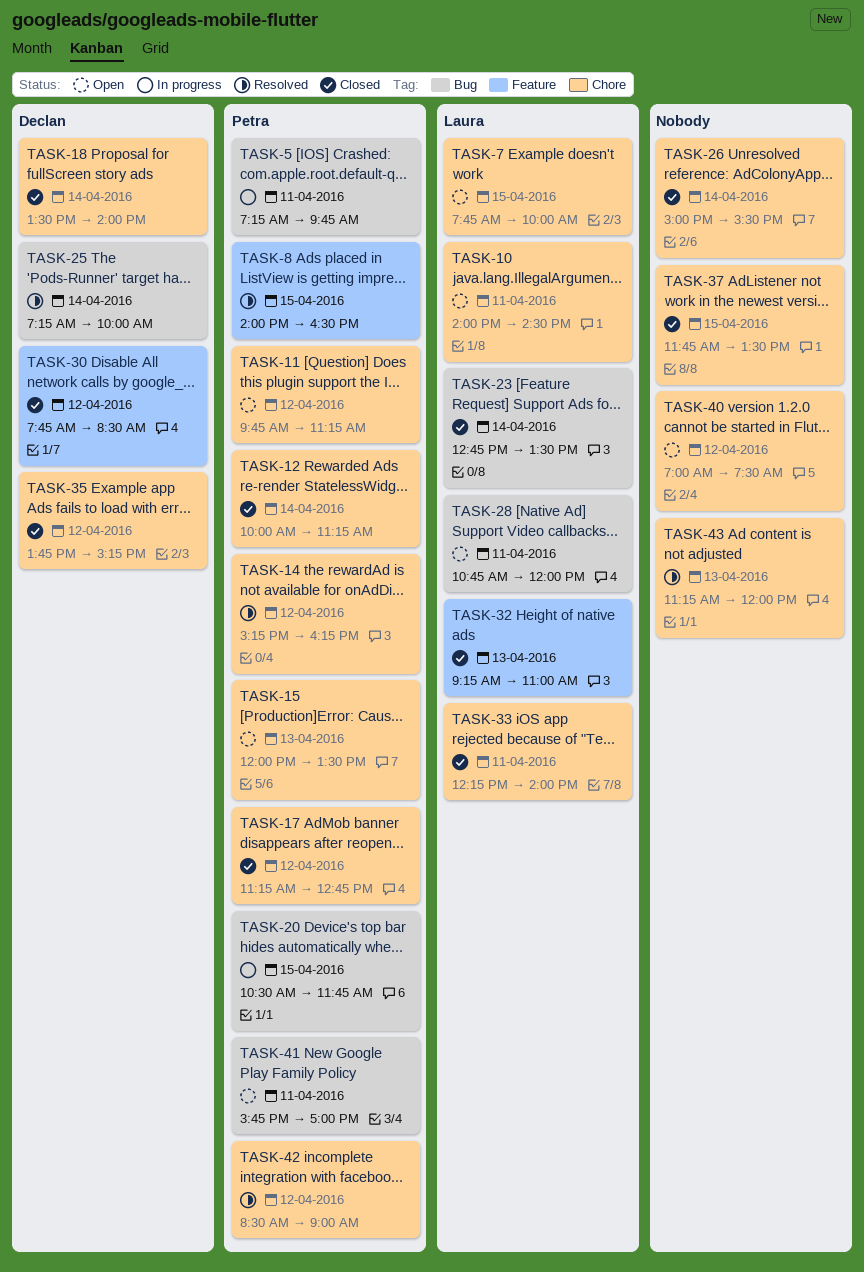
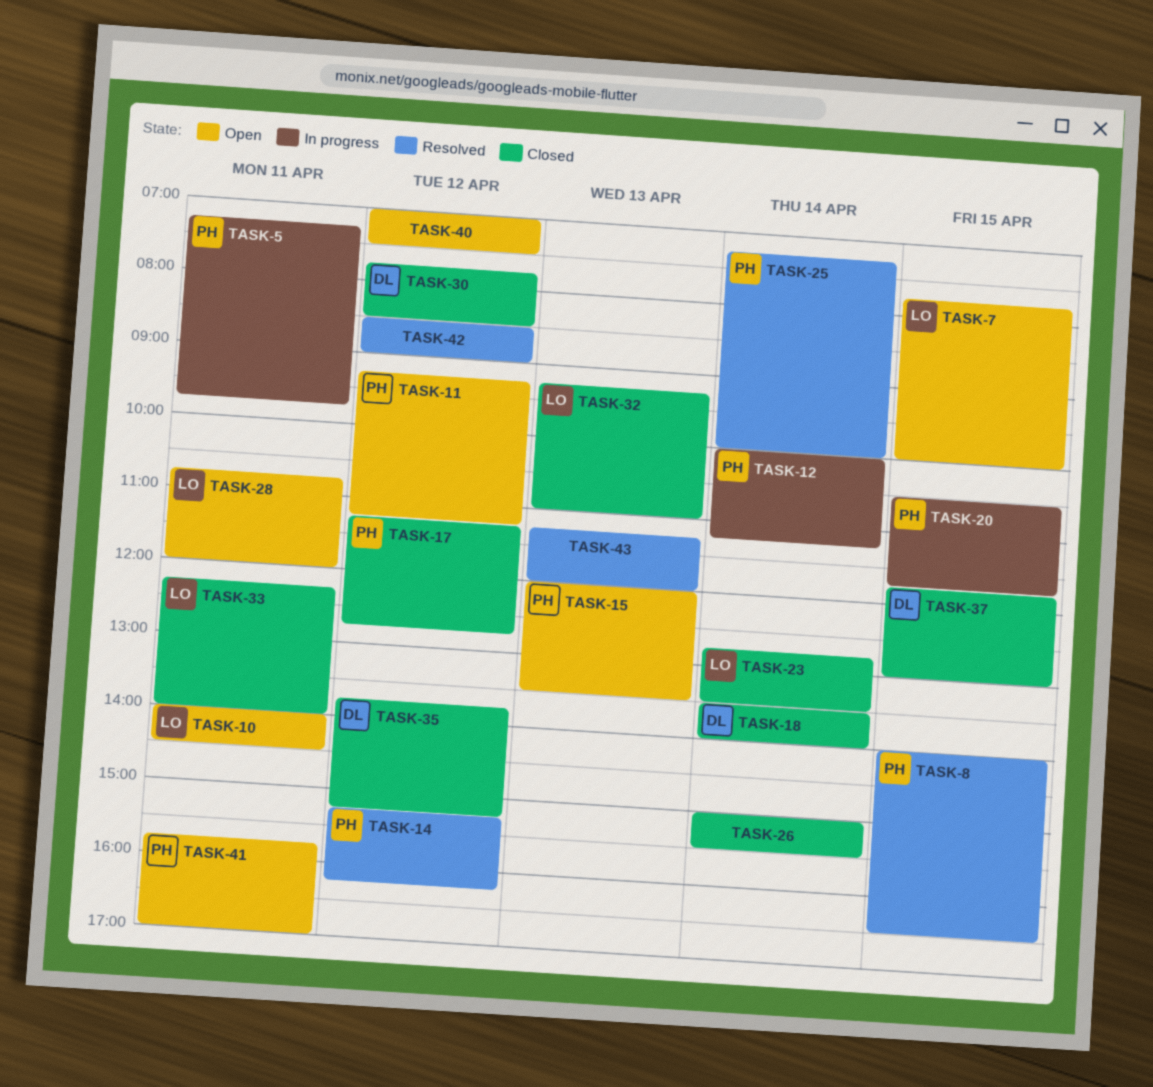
TASK-11, begins: 09:45 -> 09:15
TASK-12, status: Closed -> In progress
TASK-25, owner: Declan -> Petra
TASK-37, owner: none -> Declan
TASK-37, ends: 13:30 -> 13:00
TASK-42, owner: Petra -> none

